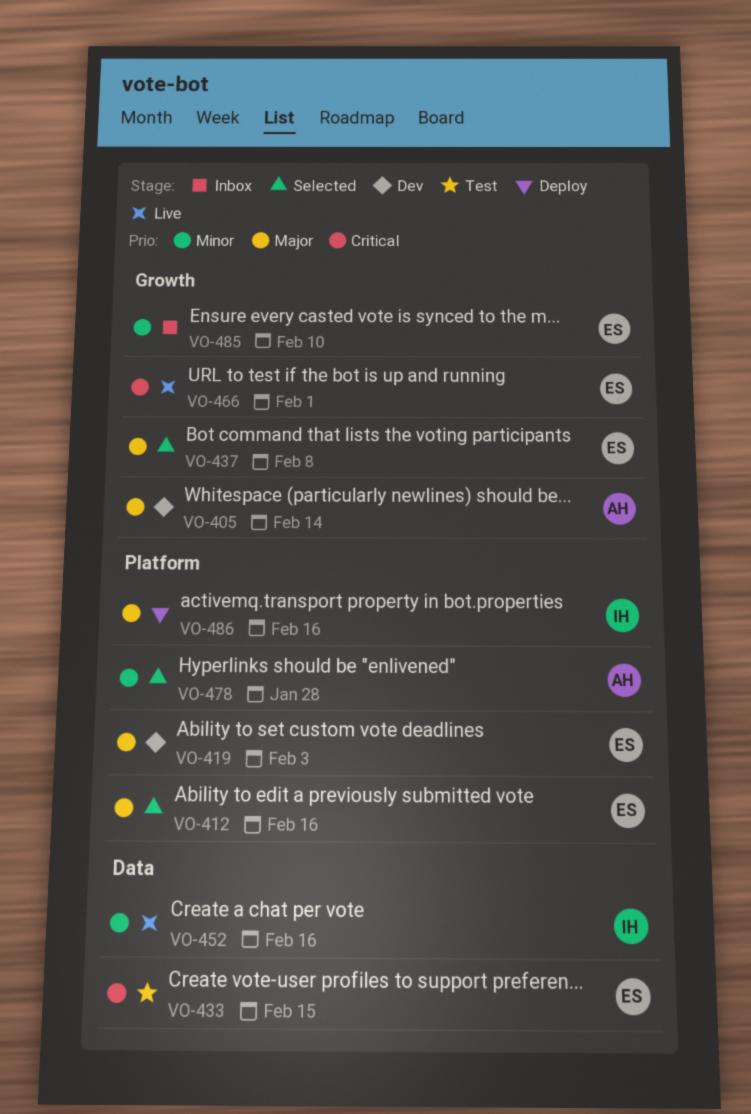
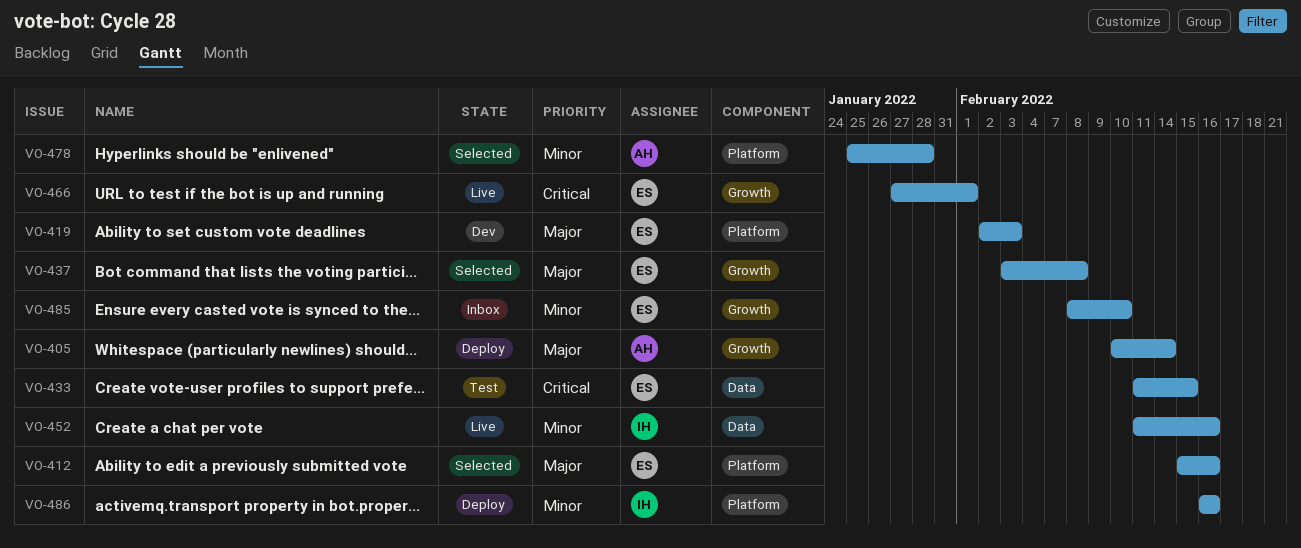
VO-405, status: Dev -> Deploy
VO-486, priority: Major -> Minor

